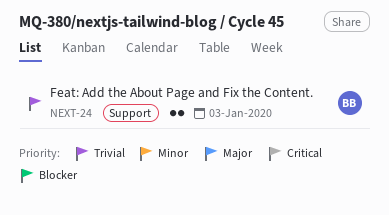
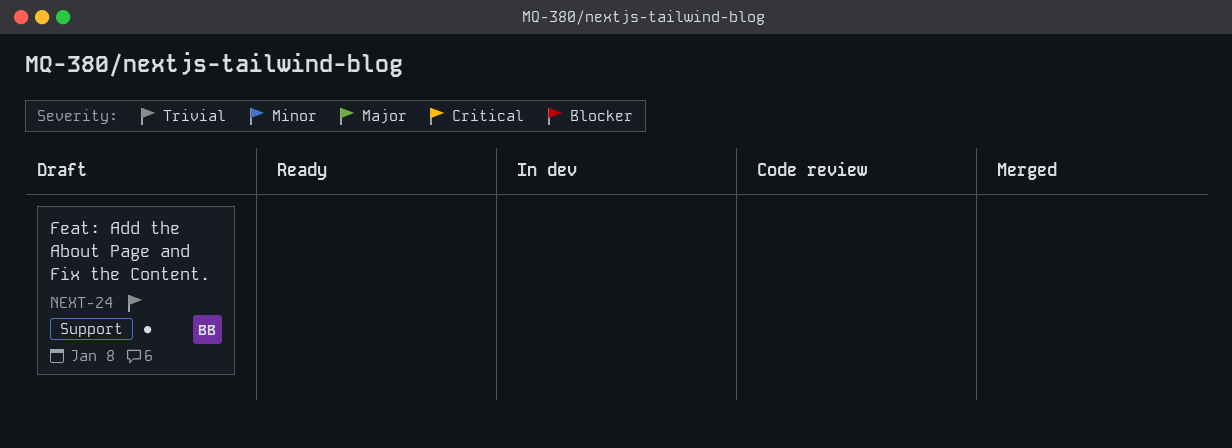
NEXT-24, estimate: 2 -> 1
NEXT-24, due: Jan 3 -> Jan 8

